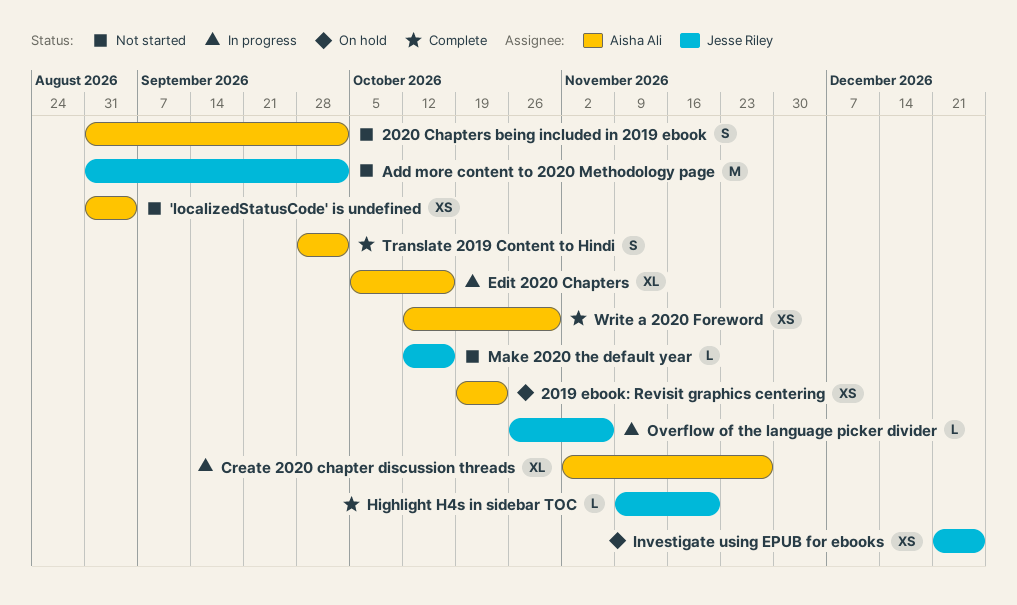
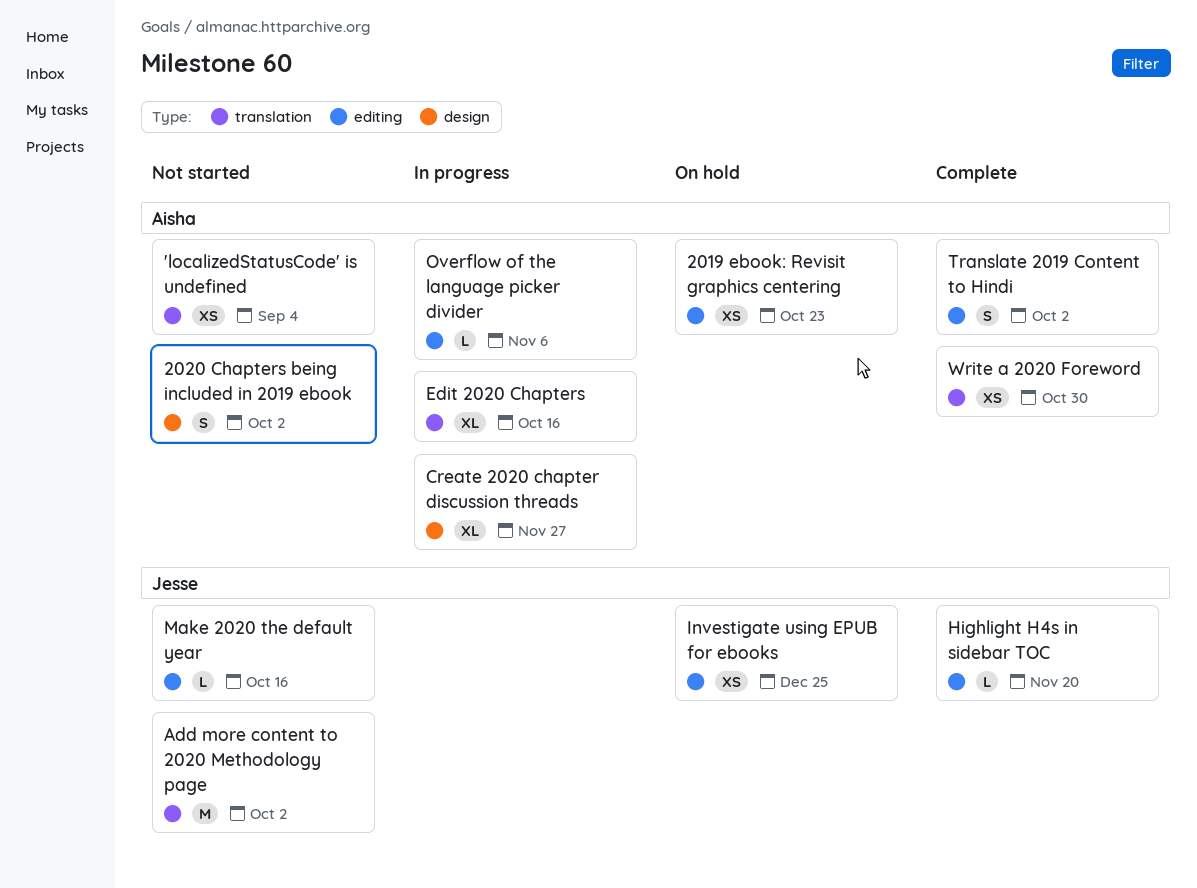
Overflow of the language picker divider, owner: Jesse Riley -> Aisha Ali

